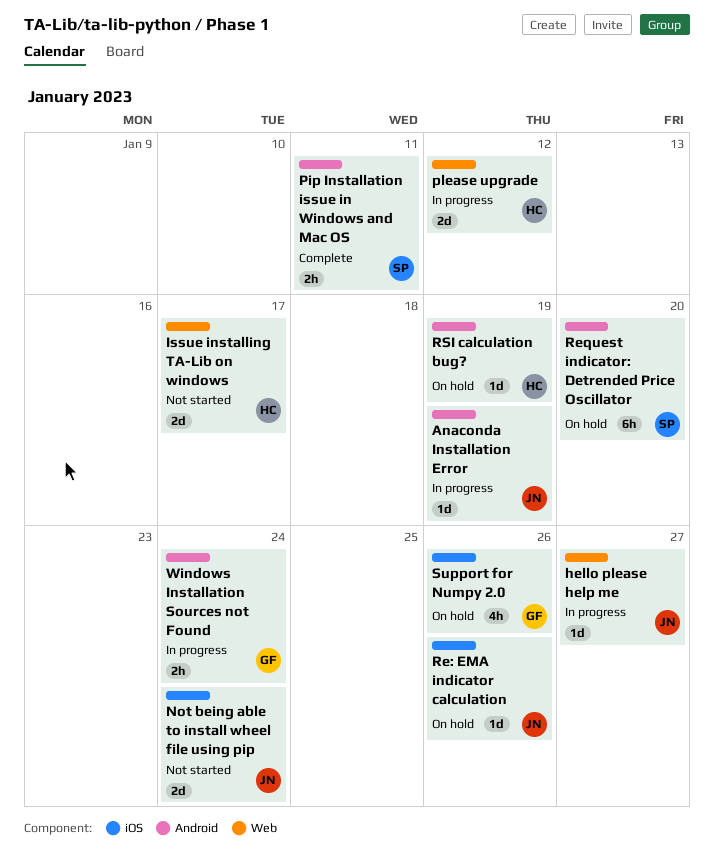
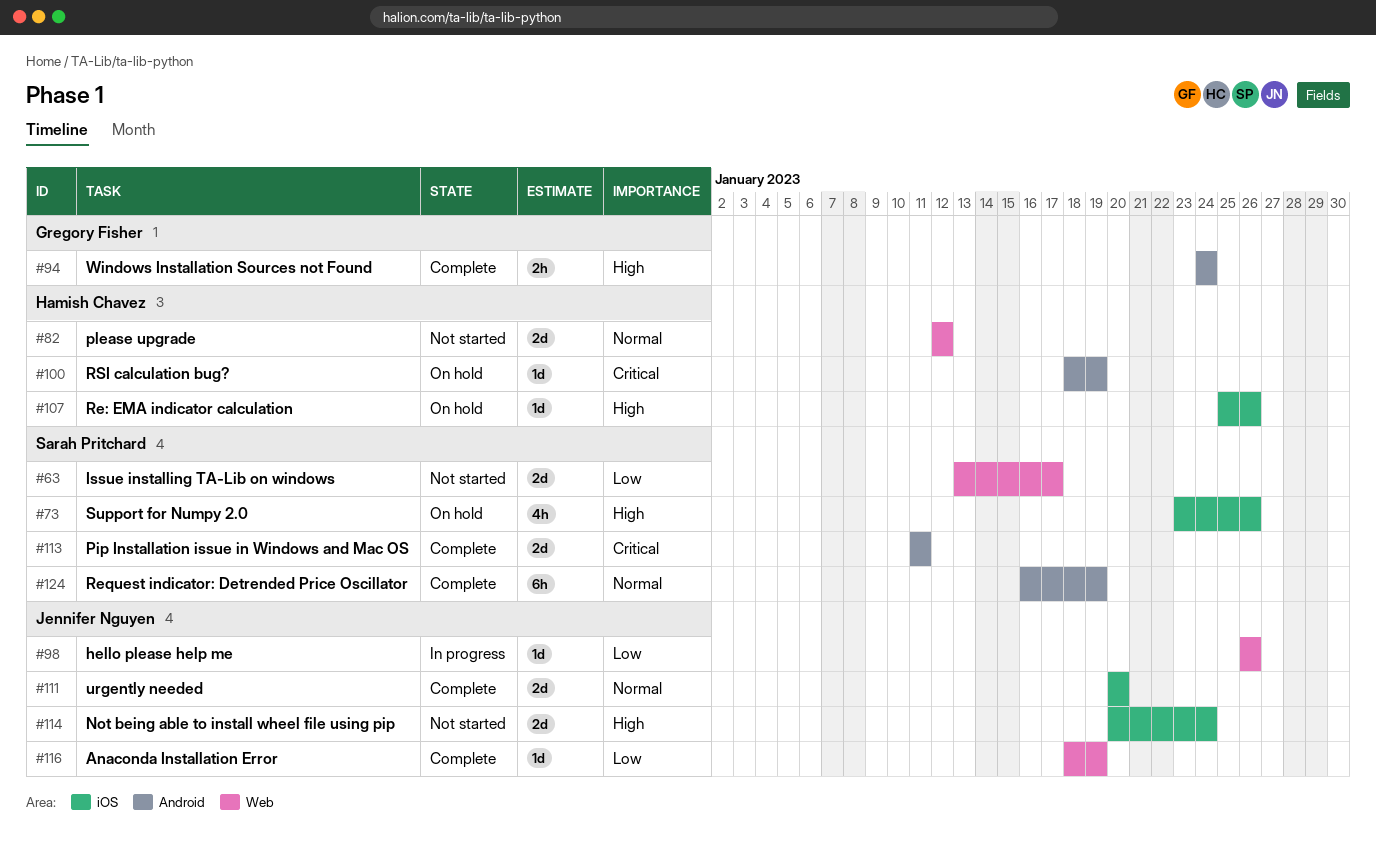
Anaconda Installation Error, status: In progress -> Complete
Anaconda Installation Error, label: Android -> Web
hello please help me, due: Jan 27 -> Jan 26
Issue installing TA-Lib on windows, owner: Hamish Chavez -> Sarah Pritchard
Pip Installation issue in Windows and Mac OS, estimate: 2h -> 2d
please upgrade, status: In progress -> Not started
Re: EMA indicator calculation, owner: Jennifer Nguyen -> Hamish Chavez
Request indicator: Detrended Price Oscillator, status: On hold -> Complete
Request indicator: Detrended Price Oscillator, due: Jan 20 -> Jan 19
Support for Numpy 2.0, owner: Gregory Fisher -> Sarah Pritchard
urgently needed: none -> present
Windows Installation Sources not Found, status: In progress -> Complete

